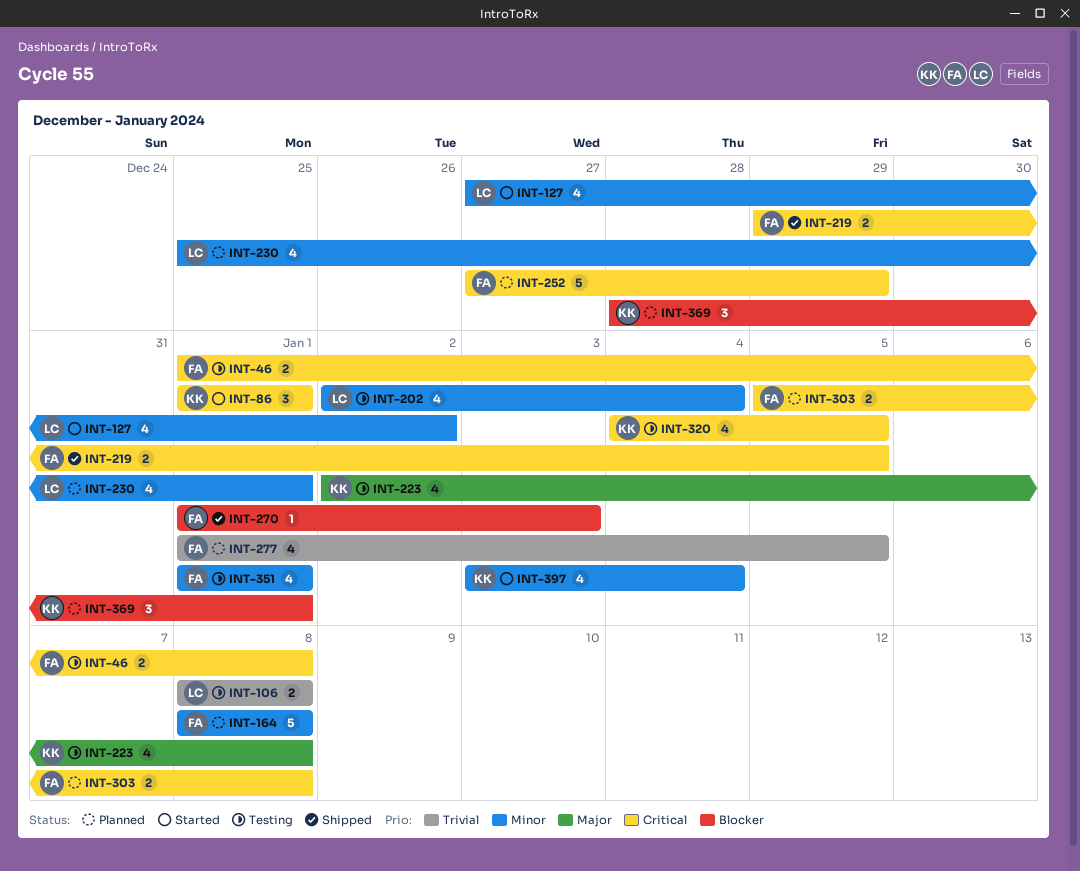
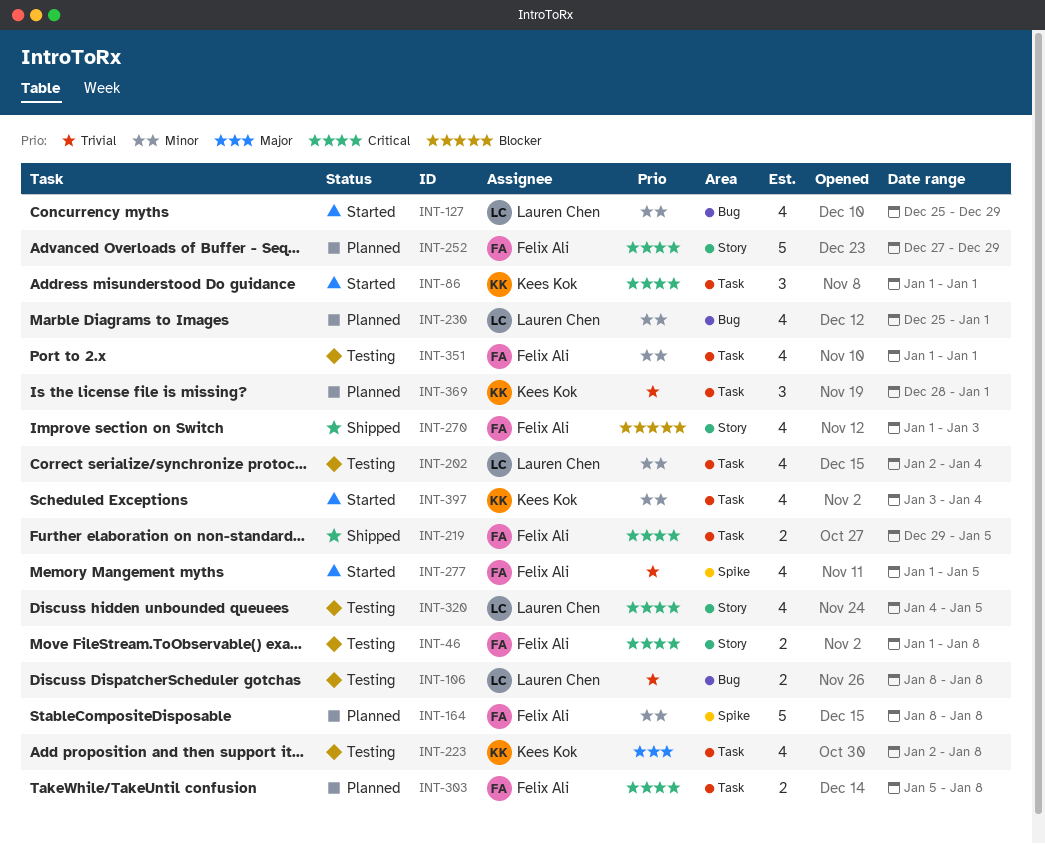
INT-127, start: Dec 27 -> Dec 25
INT-127, due: Jan 2 -> Dec 29
INT-270, estimate: 1 -> 4
INT-277, status: Planned -> Started
INT-320, owner: Kees Kok -> Lauren Chen
INT-369, priority: Blocker -> Trivial

